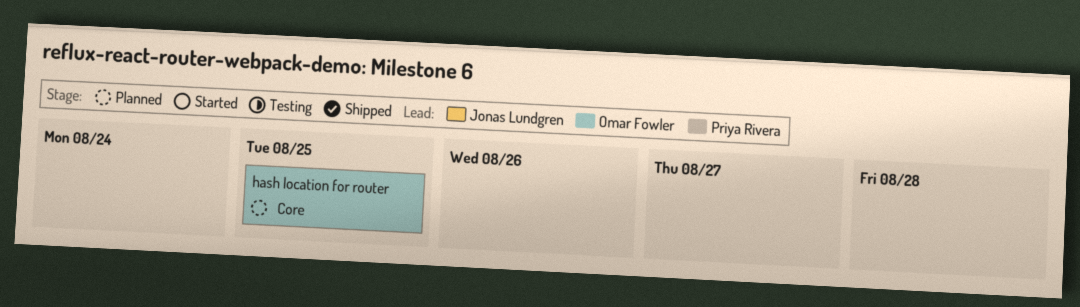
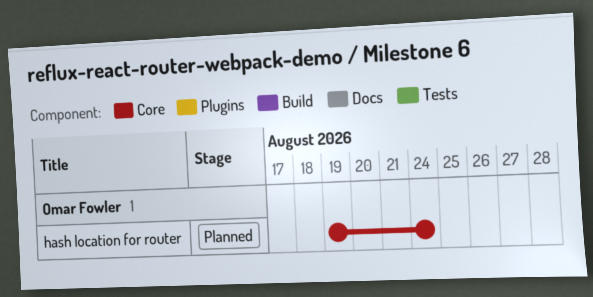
hash location for router, due: Aug 25 -> Aug 24

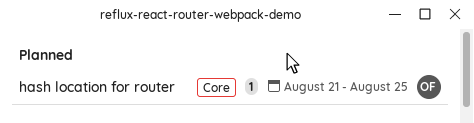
hash location for router, start: Aug 19 -> Aug 21
hash location for router, due: Aug 24 -> Aug 25

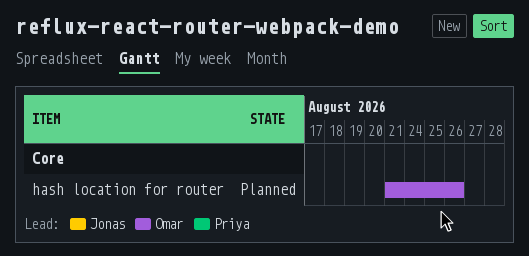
hash location for router, due: Aug 25 -> Aug 26

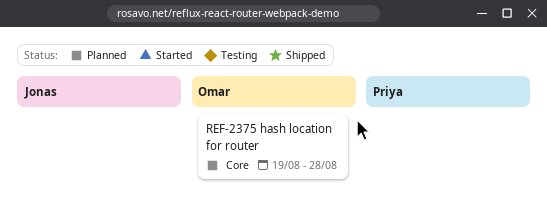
hash location for router, start: Aug 21 -> Aug 19
hash location for router, due: Aug 26 -> Aug 28

